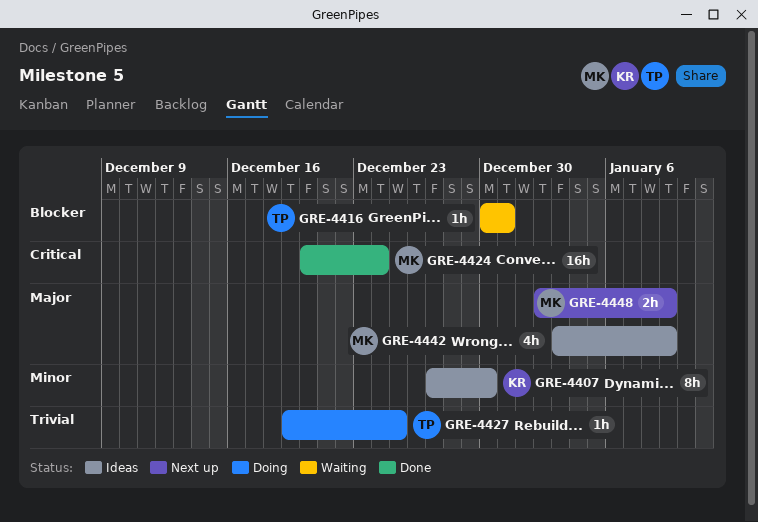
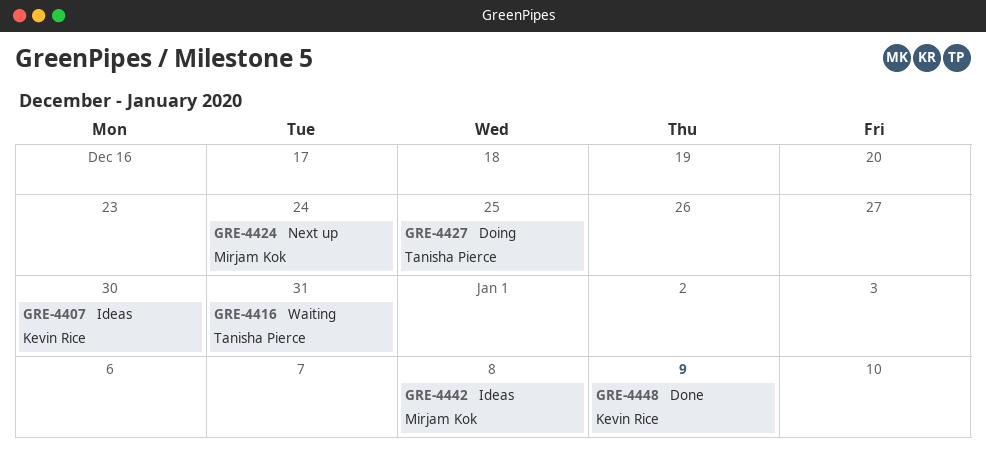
GRE-4424, status: Done -> Next up
GRE-4442, due: Jan 9 -> Jan 8
GRE-4448, status: Next up -> Done
GRE-4448, owner: Mirjam Kok -> Kevin Rice

